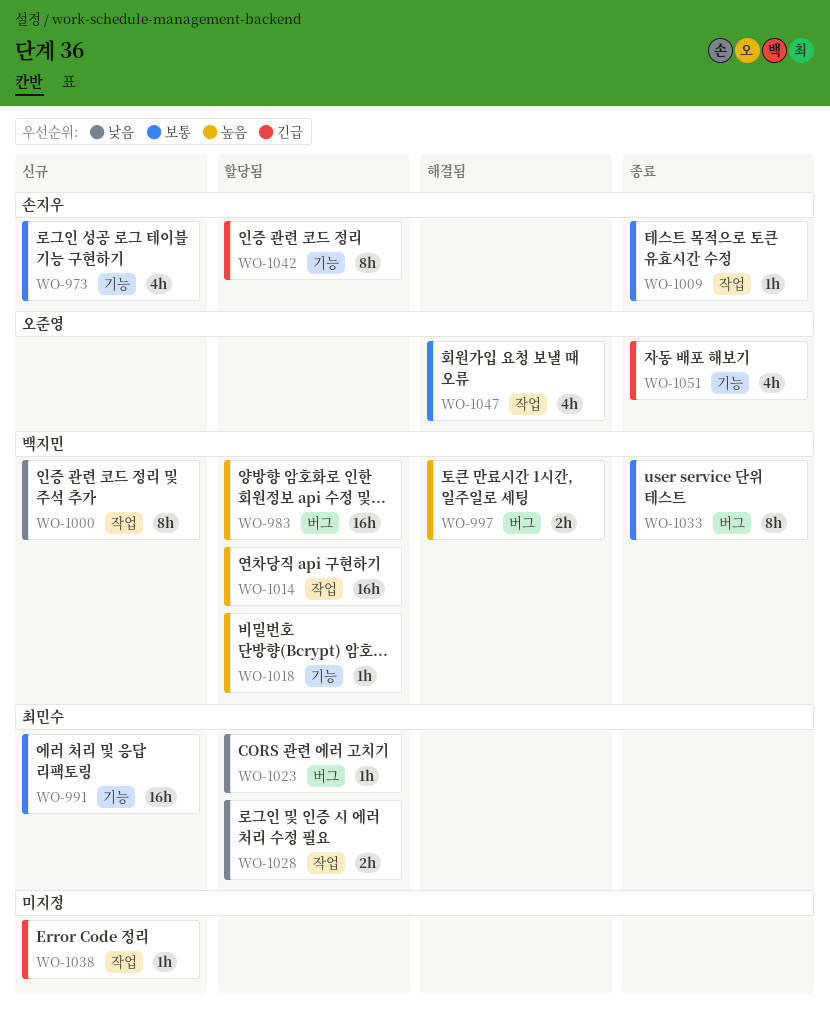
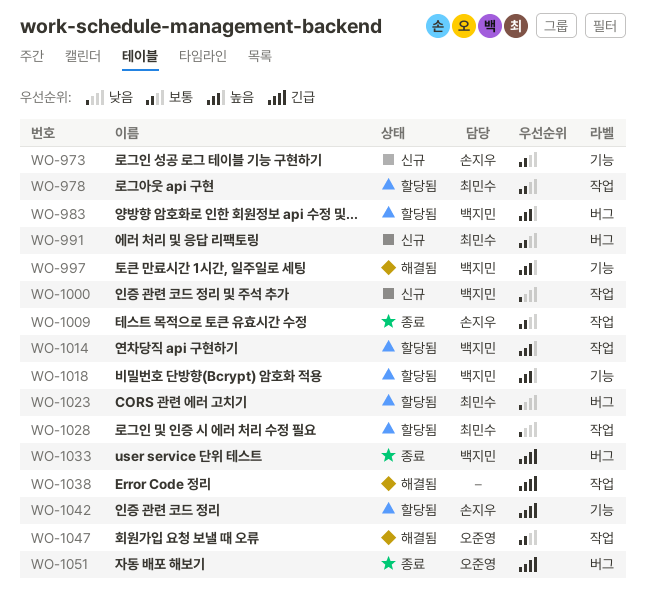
WO-978: none -> present
WO-991, label: 기능 -> 버그
WO-997, label: 버그 -> 기능
WO-1033, priority: 보통 -> 긴급
WO-1038, status: 신규 -> 해결됨
WO-1051, label: 기능 -> 버그

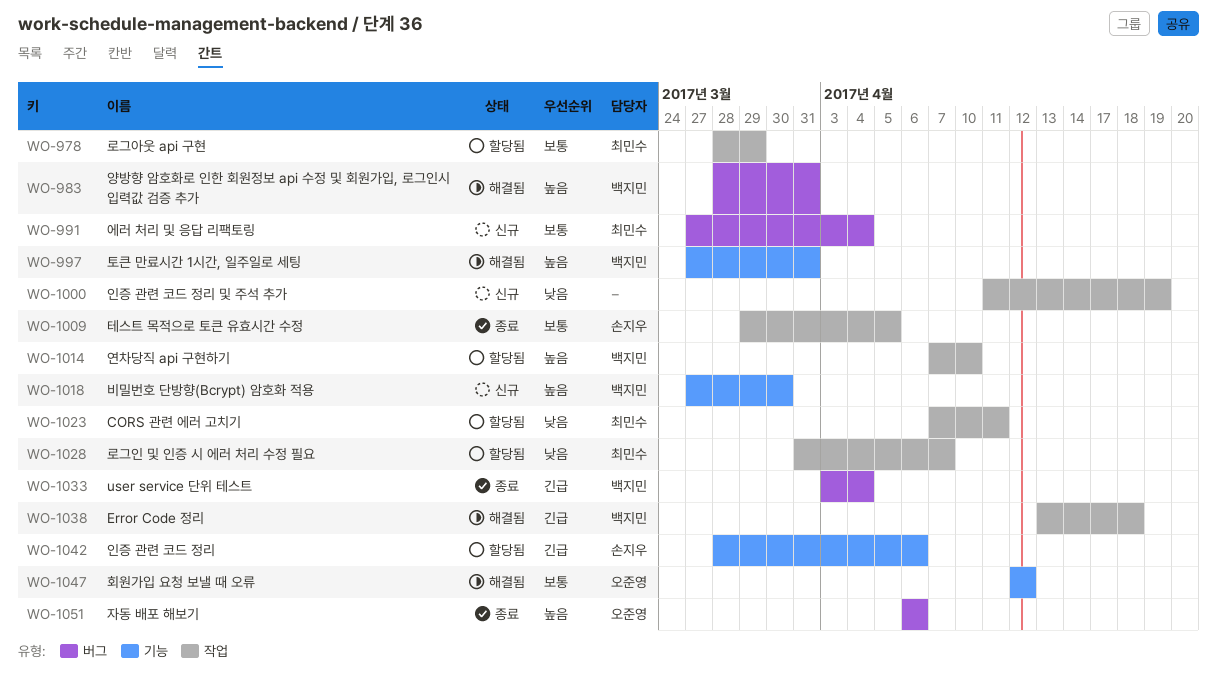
WO-973: present -> none
WO-983, status: 할당됨 -> 해결됨
WO-1000, owner: 백지민 -> none
WO-1018, status: 할당됨 -> 신규
WO-1023, label: 버그 -> 작업
WO-1038, owner: none -> 백지민
WO-1047, label: 작업 -> 기능
WO-1051, priority: 긴급 -> 높음

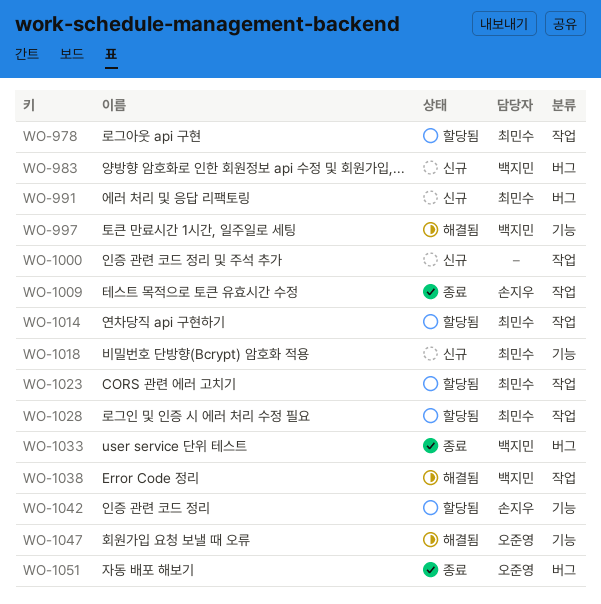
WO-983, status: 해결됨 -> 신규
WO-1014, owner: 백지민 -> 최민수
WO-1018, owner: 백지민 -> 최민수

